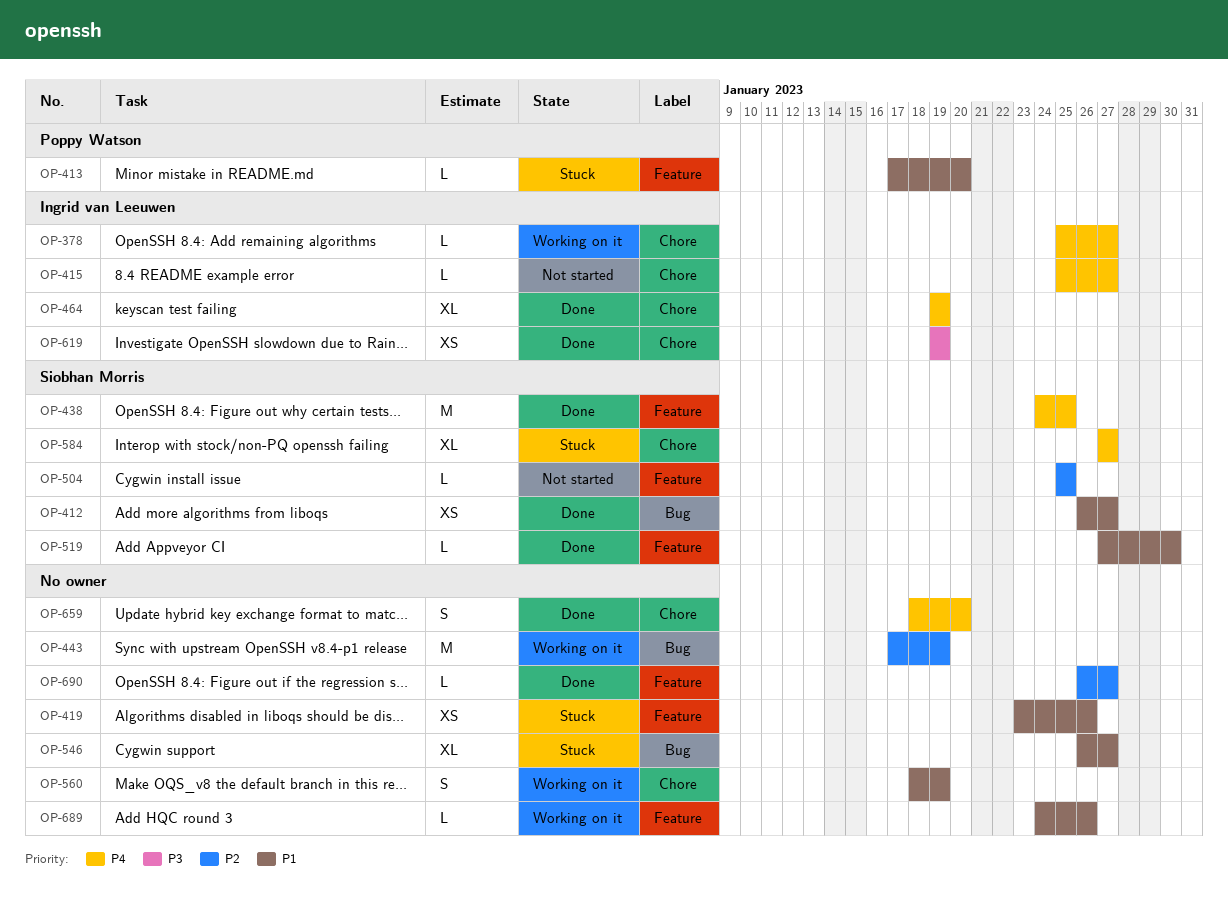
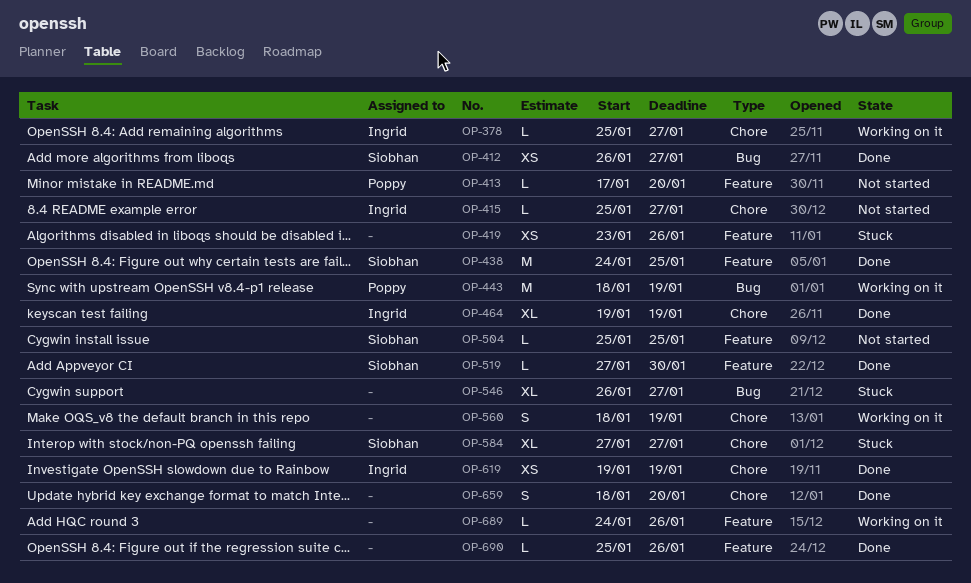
OP-413, status: Stuck -> Not started
OP-443, owner: none -> Poppy Watson
OP-443, start: Jan 17 -> Jan 18
OP-690, start: Jan 26 -> Jan 25
OP-690, due: Jan 27 -> Jan 26

